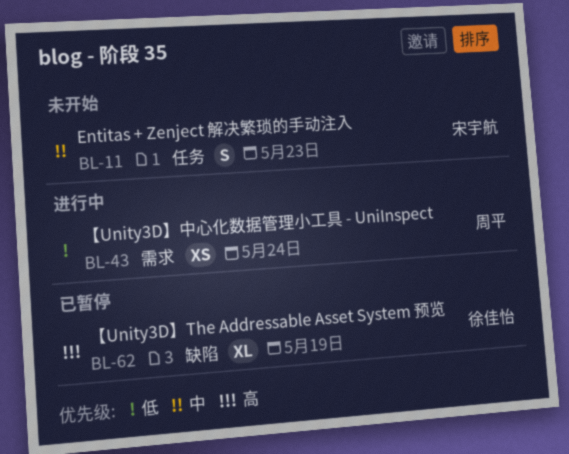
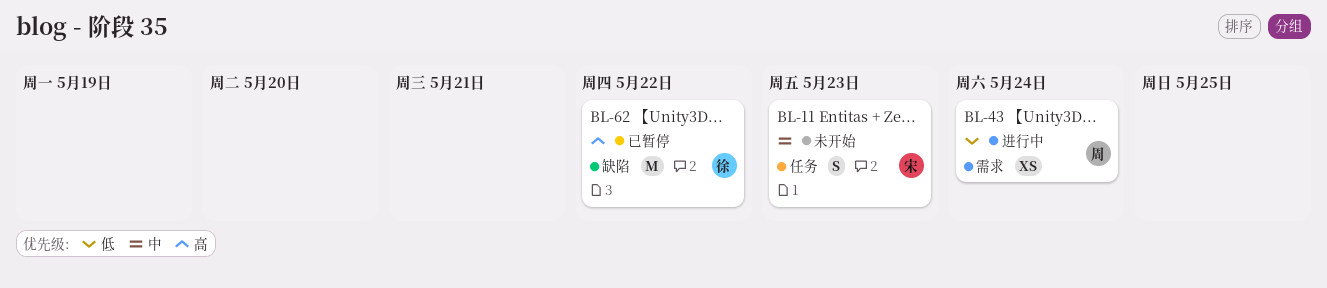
BL-62, estimate: XL -> M
BL-62, due: May 19 -> May 22

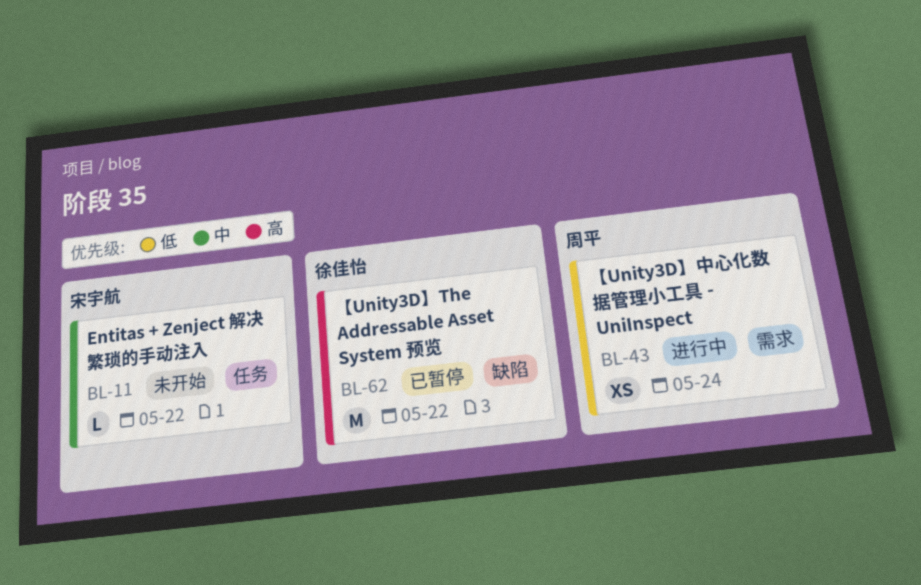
BL-11, estimate: S -> L
BL-11, due: May 23 -> May 22

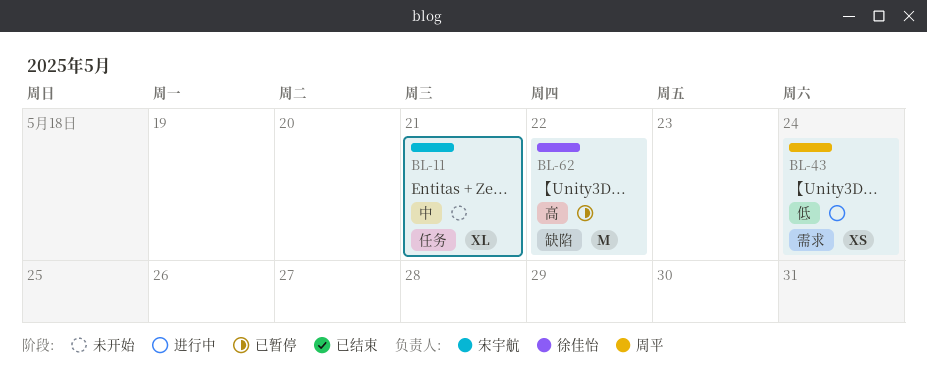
BL-11, estimate: L -> XL
BL-11, due: May 22 -> May 21

